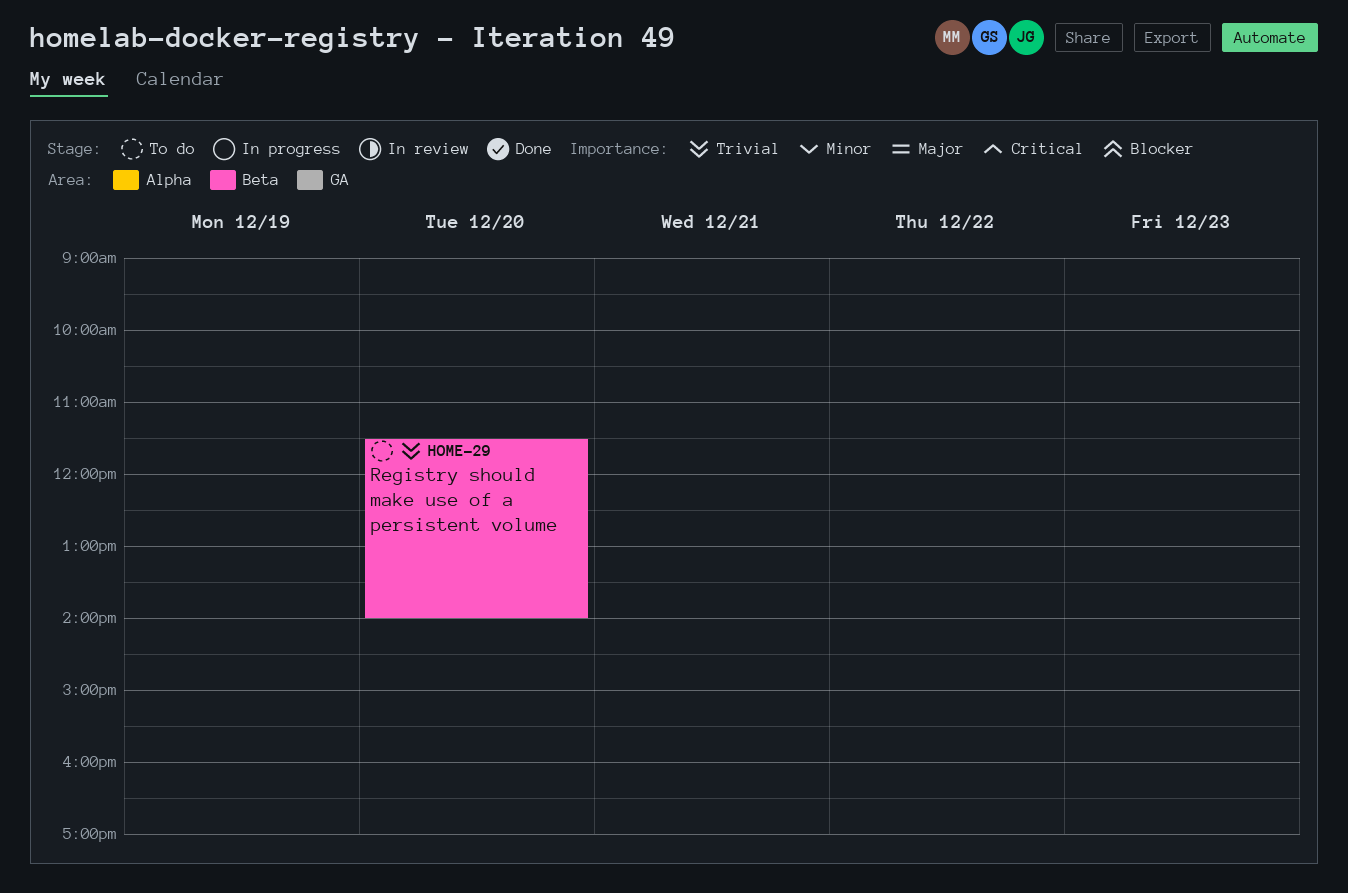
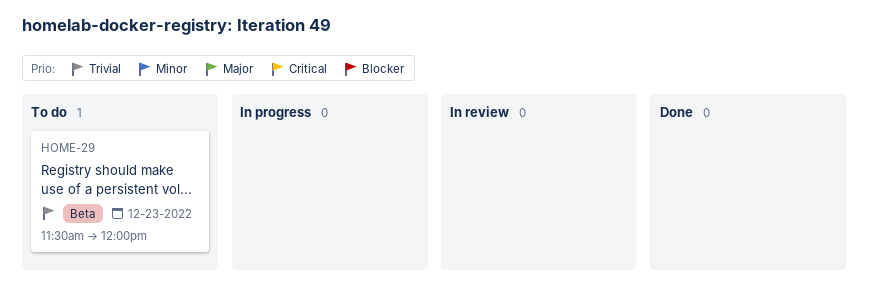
HOME-29, day: Dec 20 -> Dec 23
HOME-29, ends: 14:00 -> 12:00

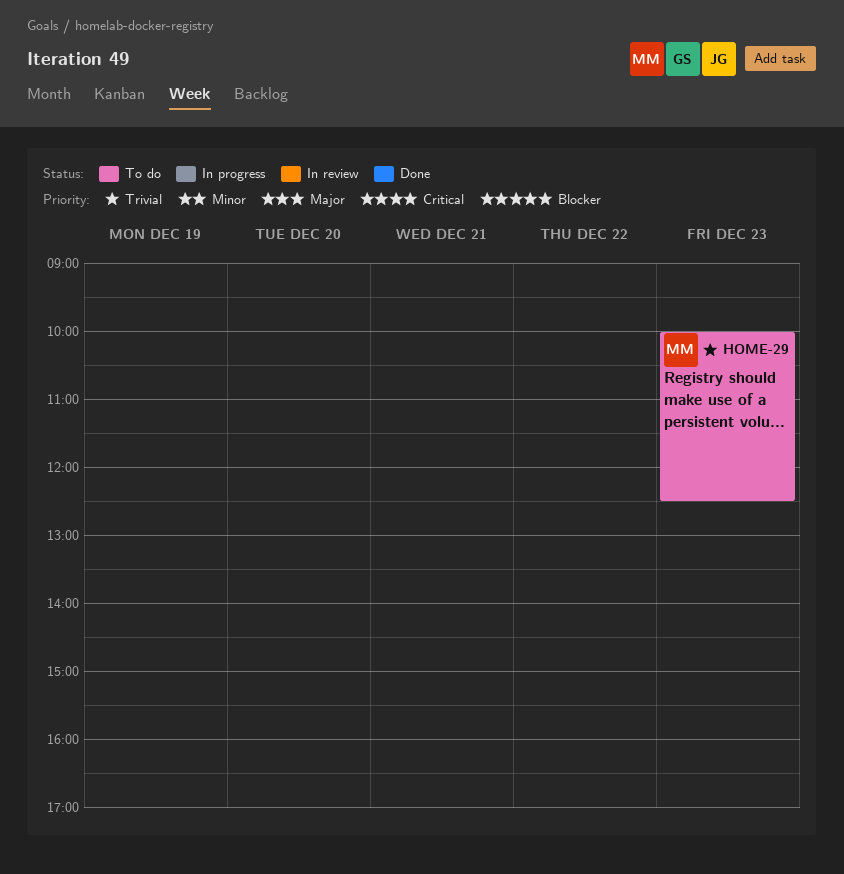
HOME-29, begins: 11:30 -> 10:00
HOME-29, ends: 12:00 -> 12:30

